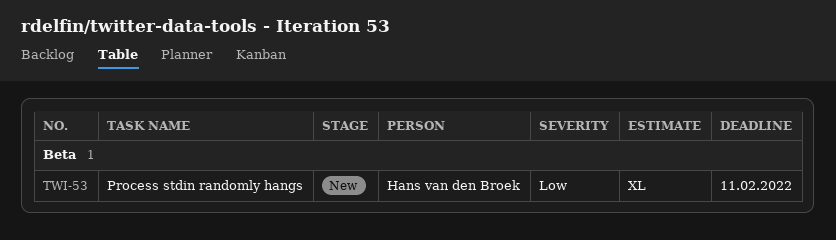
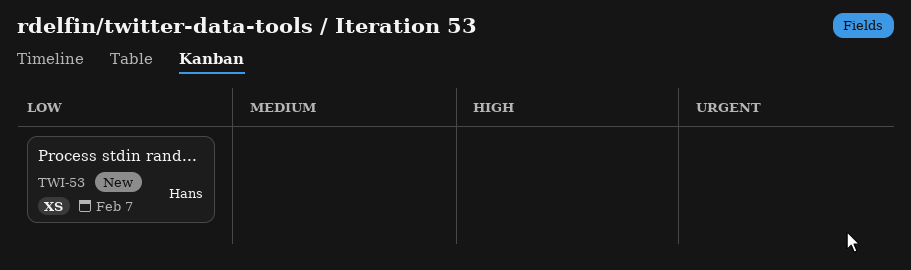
TWI-53, estimate: XL -> XS
TWI-53, due: Feb 11 -> Feb 7

